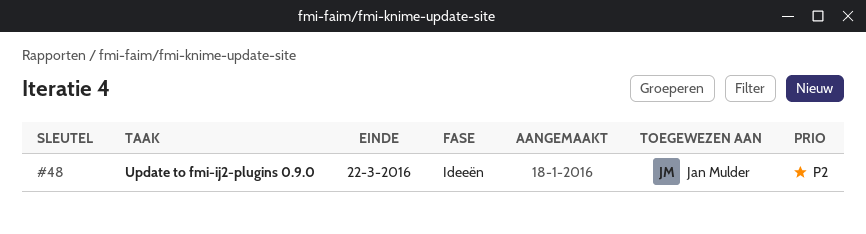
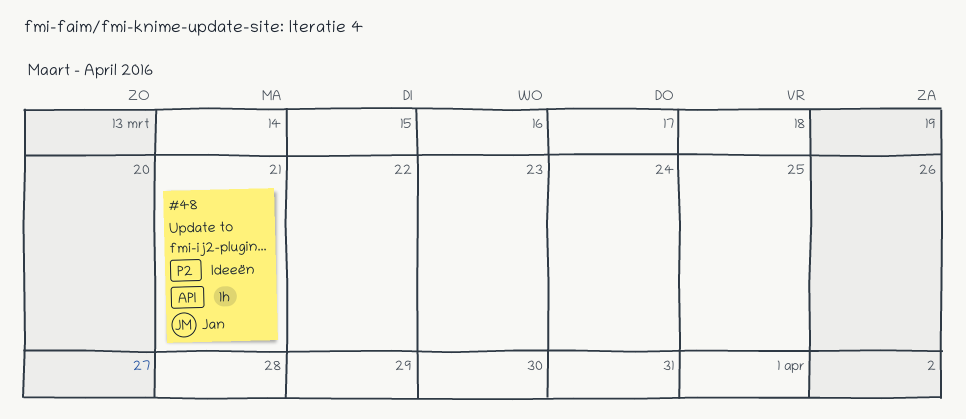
#48, due: Mar 22 -> Mar 21

